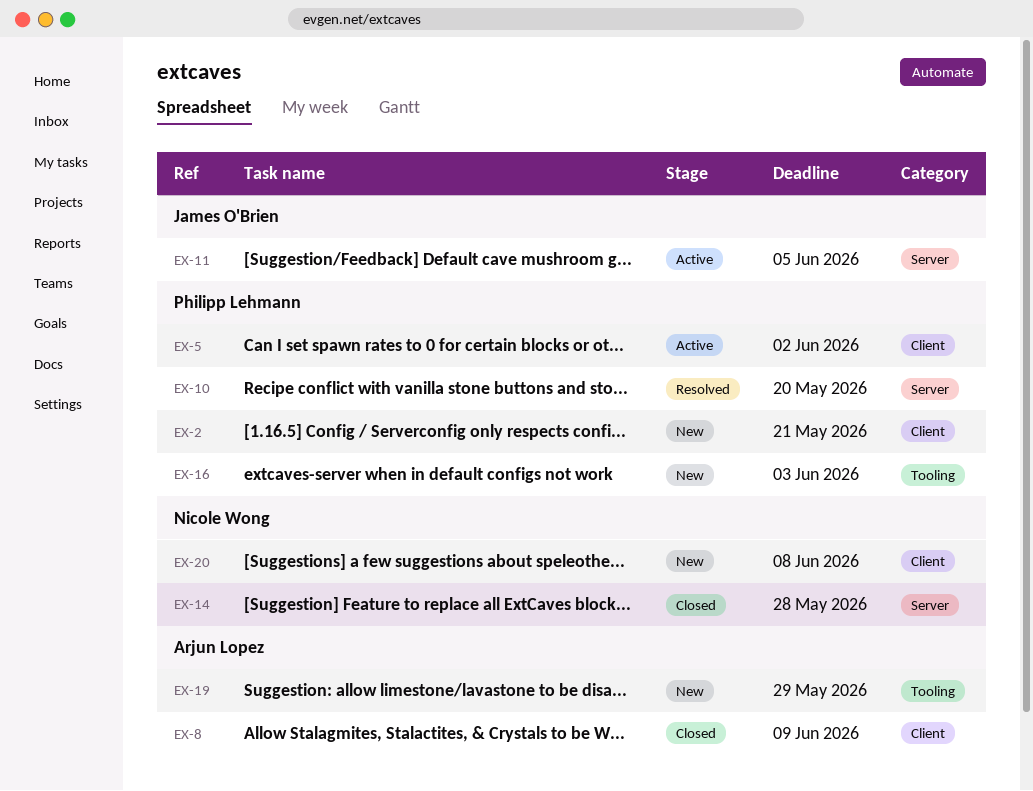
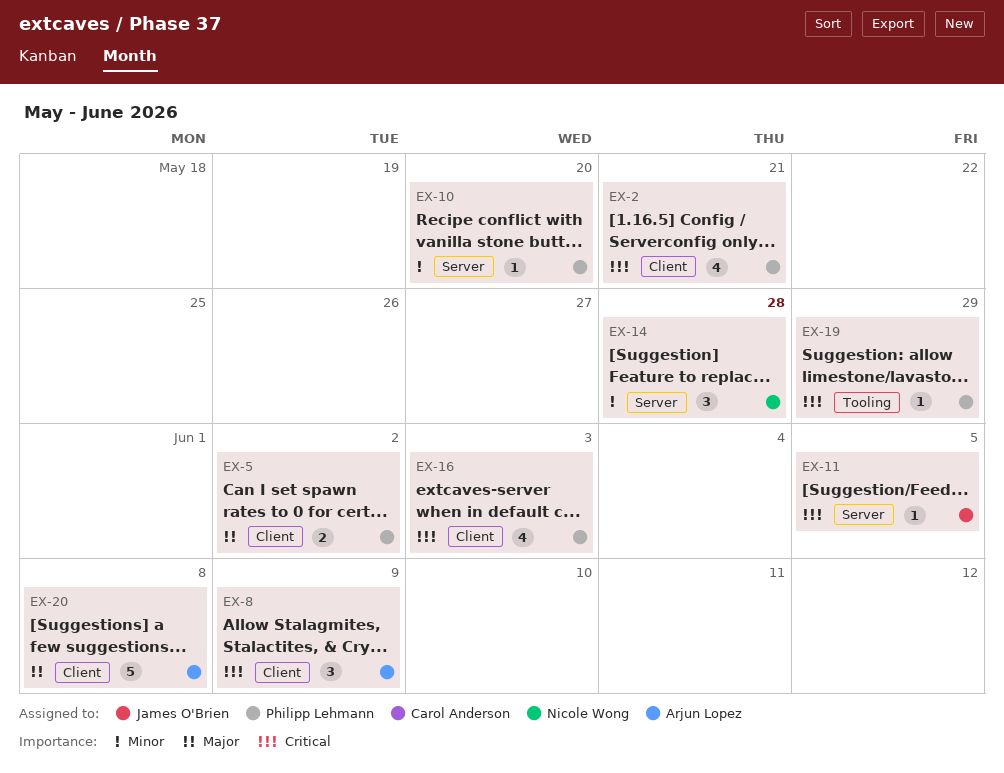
EX-16, label: Tooling -> Client
EX-19, owner: Arjun Lopez -> Philipp Lehmann
EX-20, owner: Nicole Wong -> Arjun Lopez

